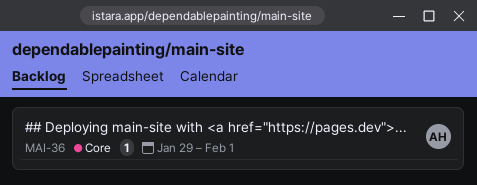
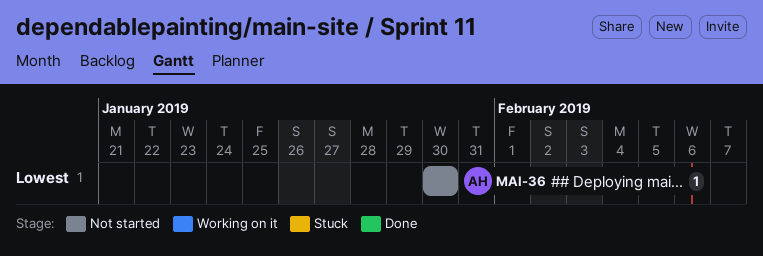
MAI-36, start: Jan 29 -> Jan 30
MAI-36, due: Feb 1 -> Jan 30

